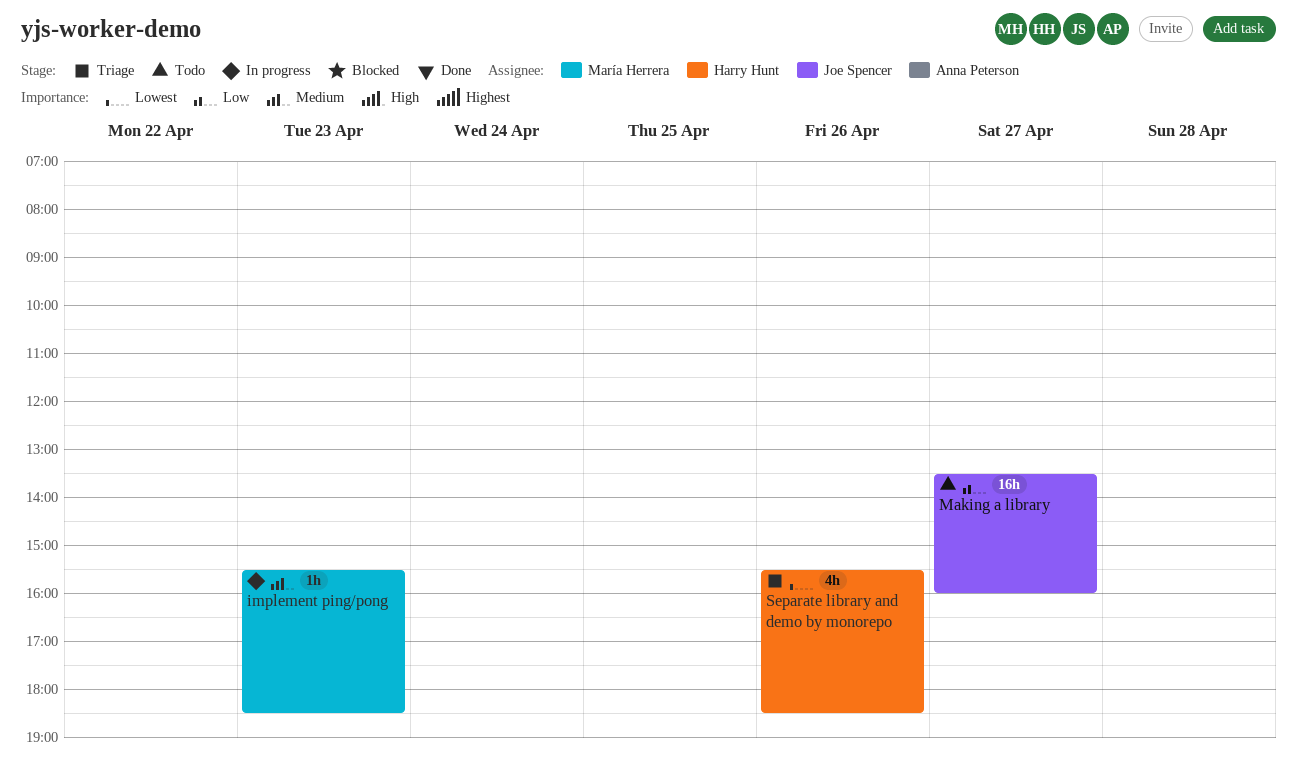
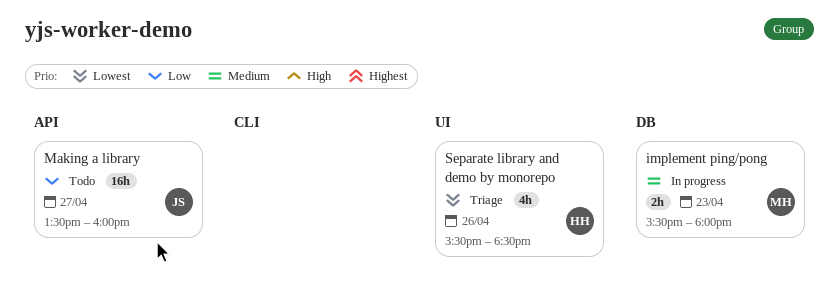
implement ping/pong, estimate: 1h -> 2h
implement ping/pong, ends: 18:30 -> 18:00

